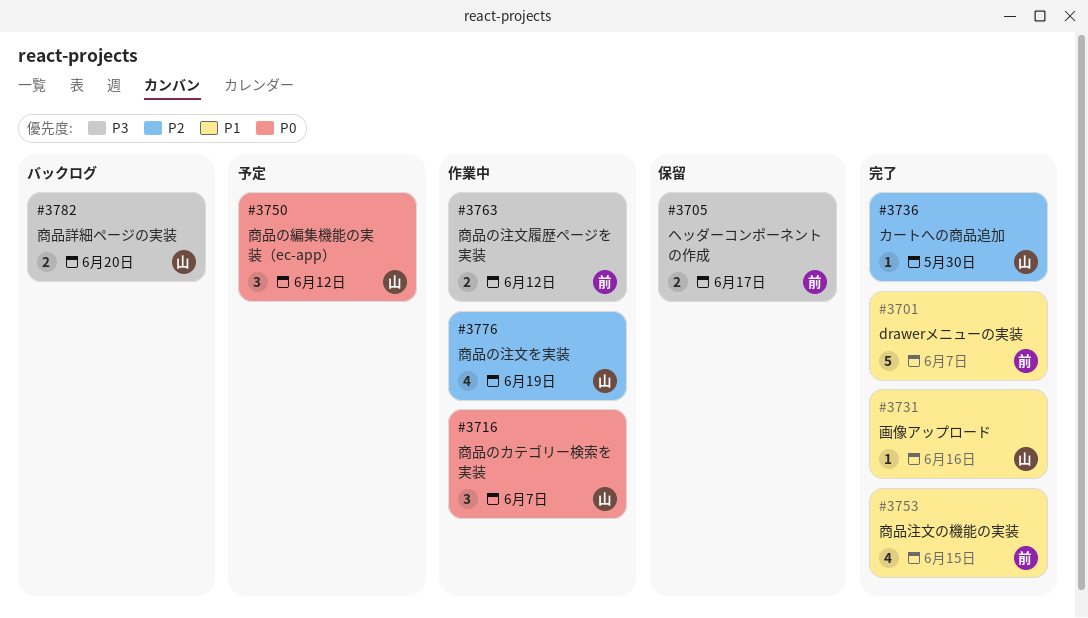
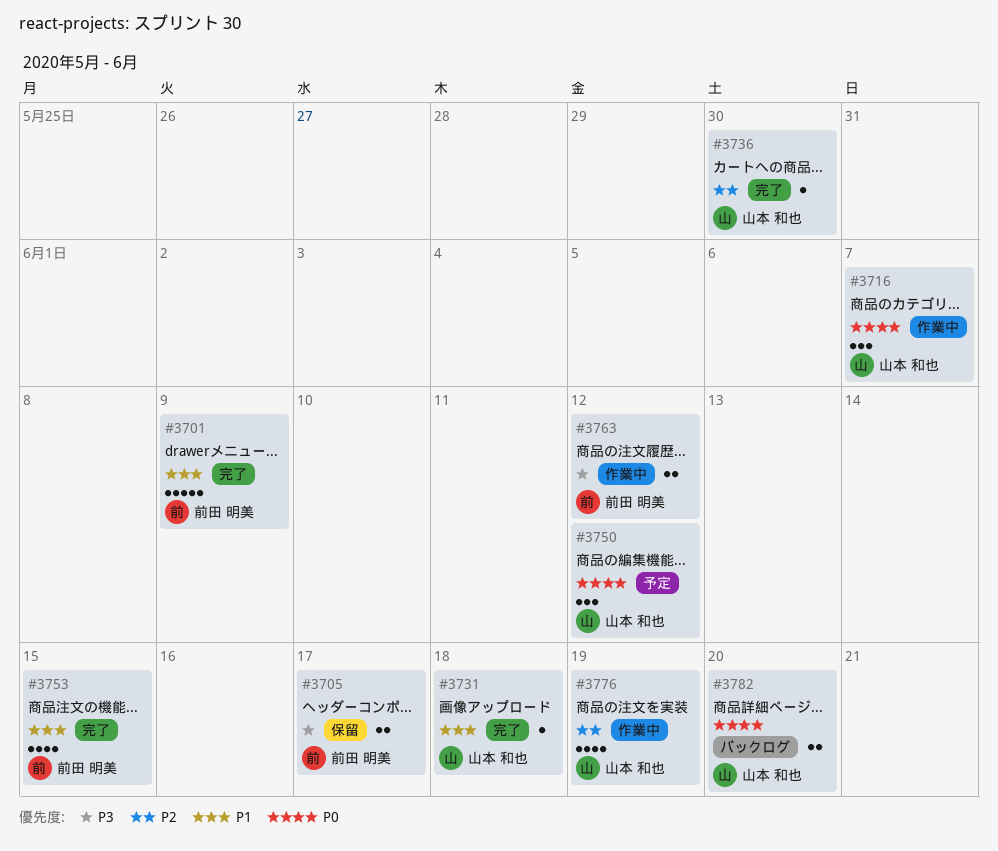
#3701, due: Jun 7 -> Jun 9
#3731, due: Jun 16 -> Jun 18
#3782, priority: P3 -> P0

